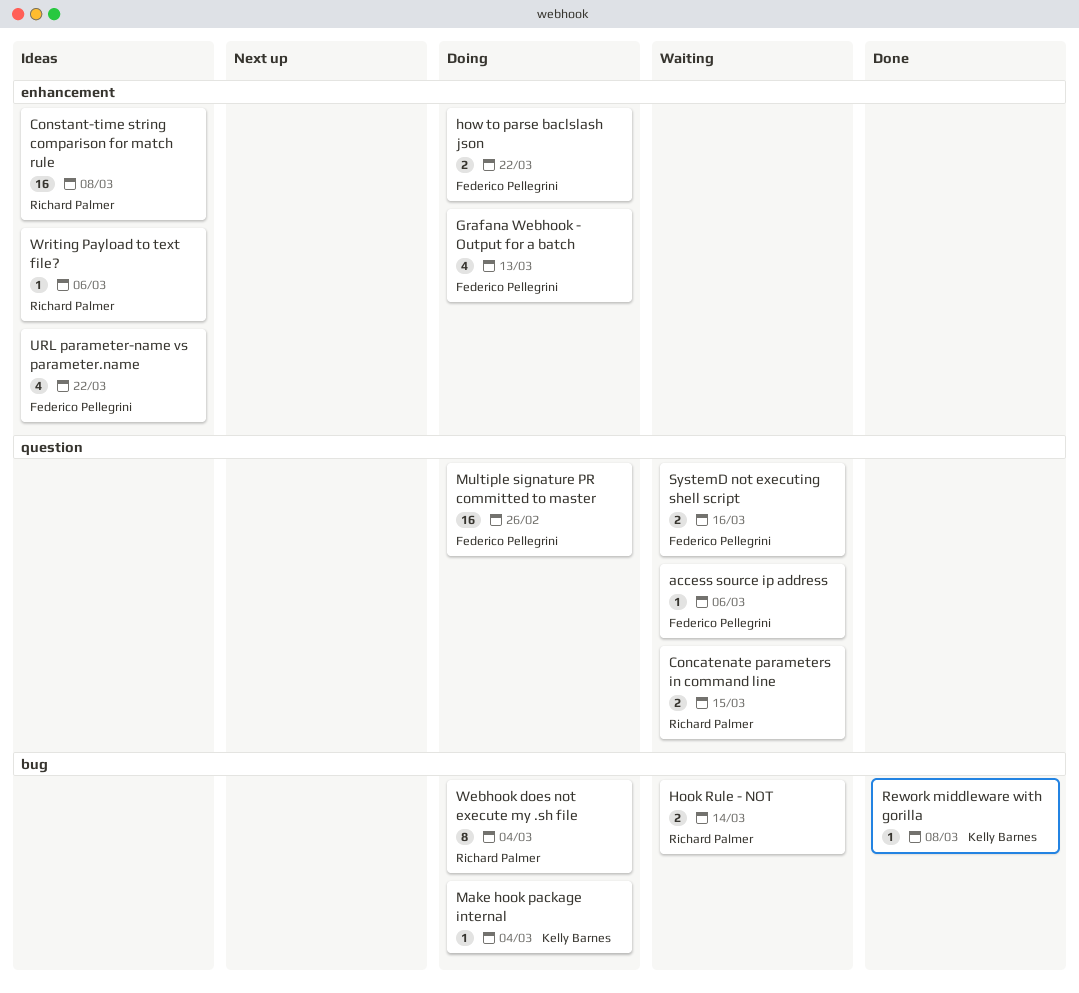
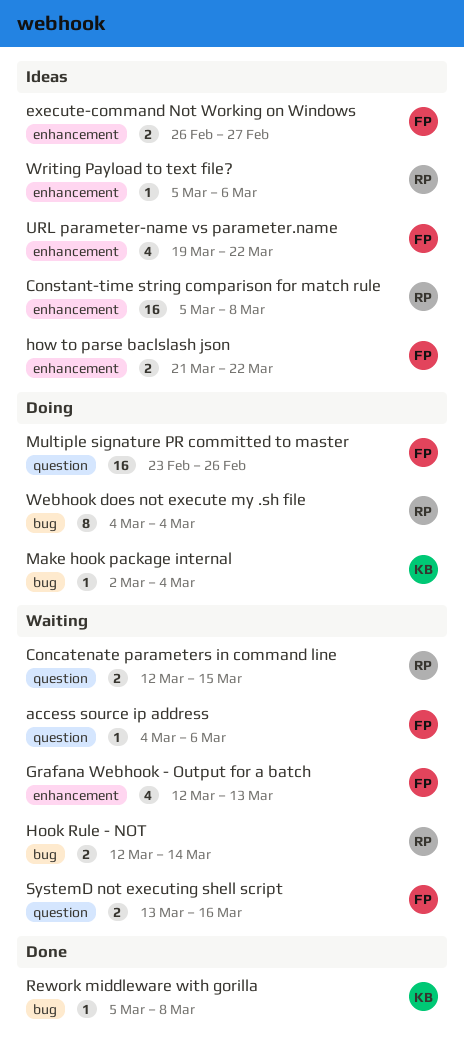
execute-command Not Working on Windows: none -> present
Grafana Webhook - Output for a batch, status: Doing -> Waiting
how to parse baclslash json, status: Doing -> Ideas

